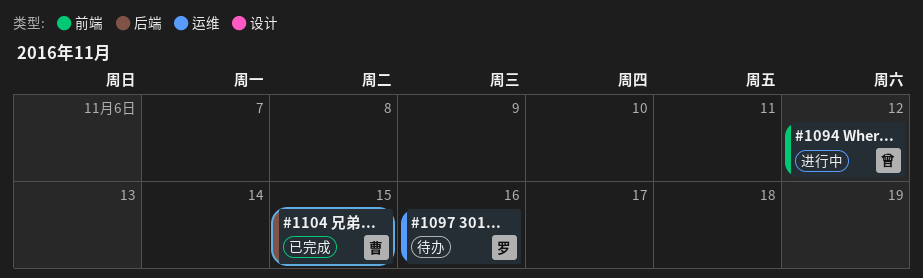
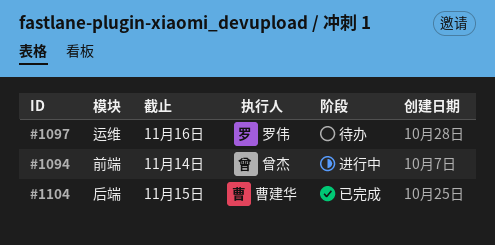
#1094, due: Nov 12 -> Nov 14

